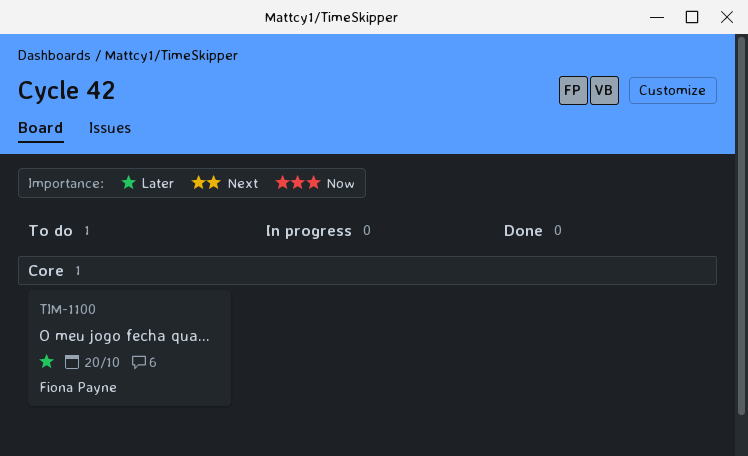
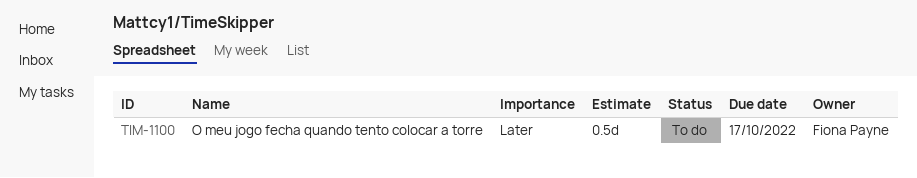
TIM-1100, due: Oct 20 -> Oct 17

